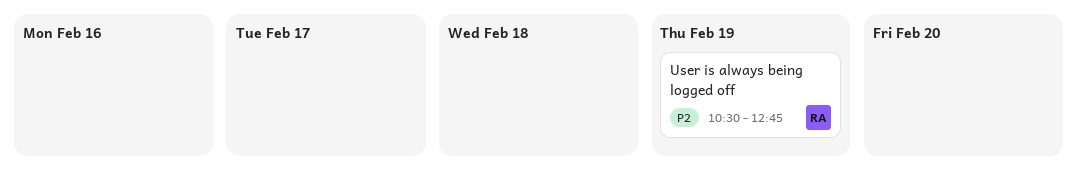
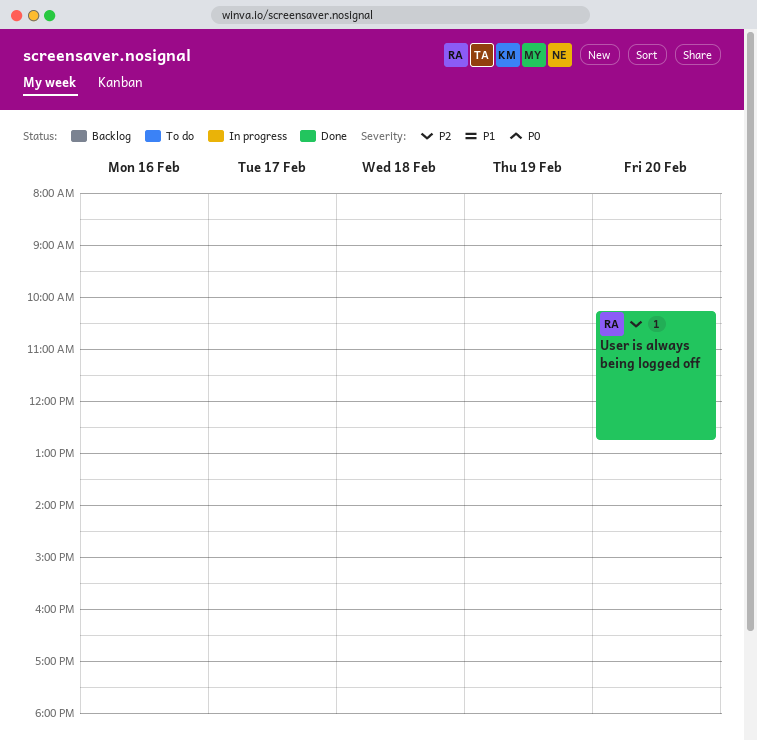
User is always being logged off, day: Feb 19 -> Feb 20
User is always being logged off, begins: 10:30 -> 10:15

